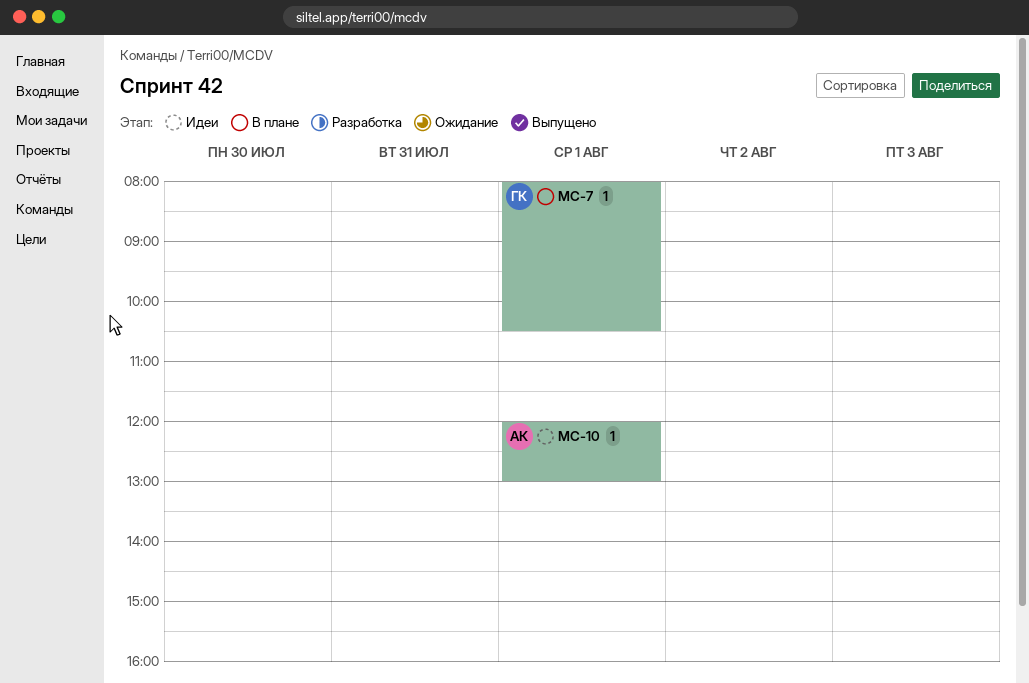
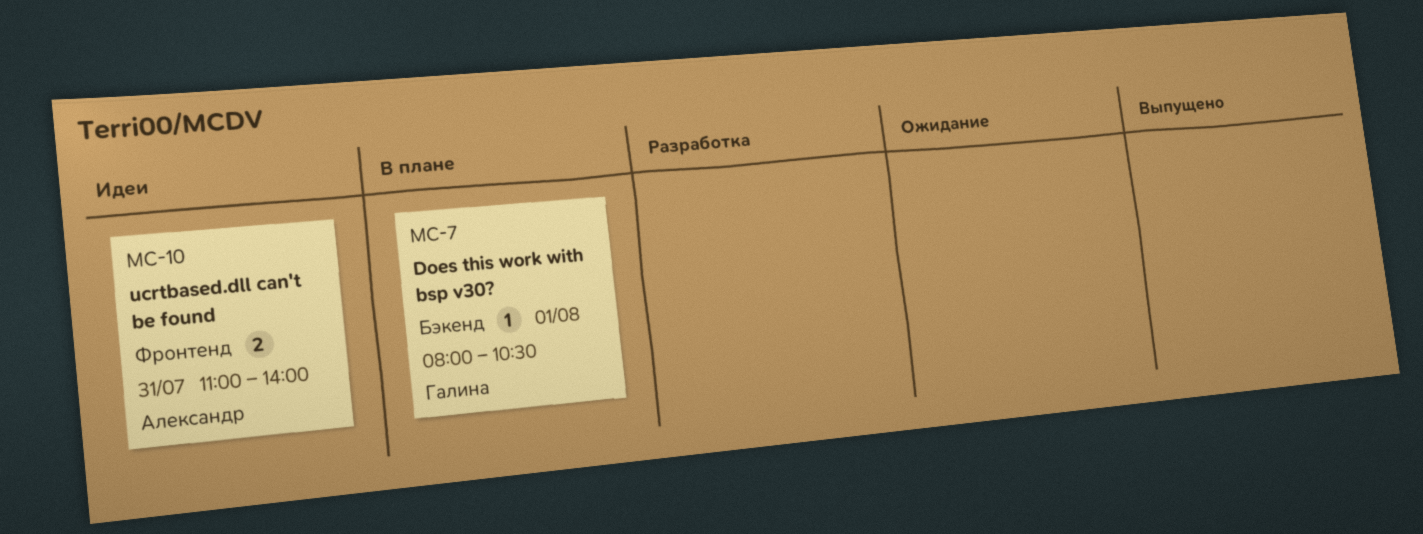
MC-10, estimate: 1 -> 2
MC-10, day: Aug 1 -> Jul 31
MC-10, begins: 12:00 -> 11:00
MC-10, ends: 13:00 -> 14:00

